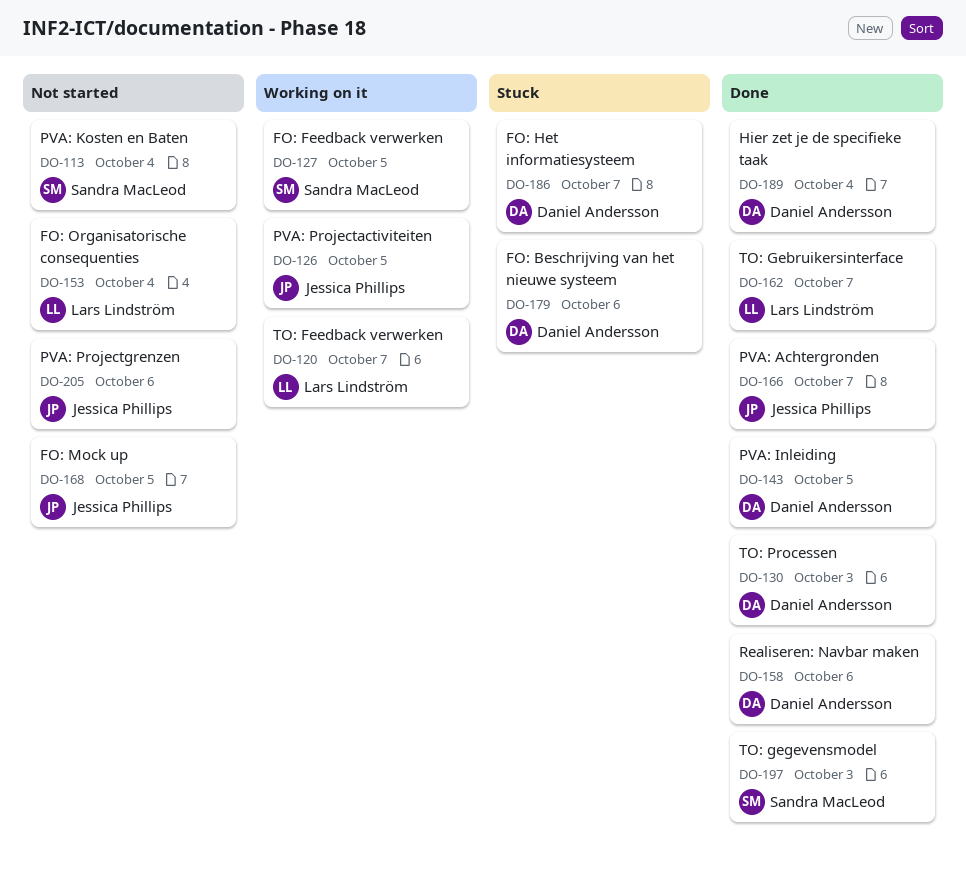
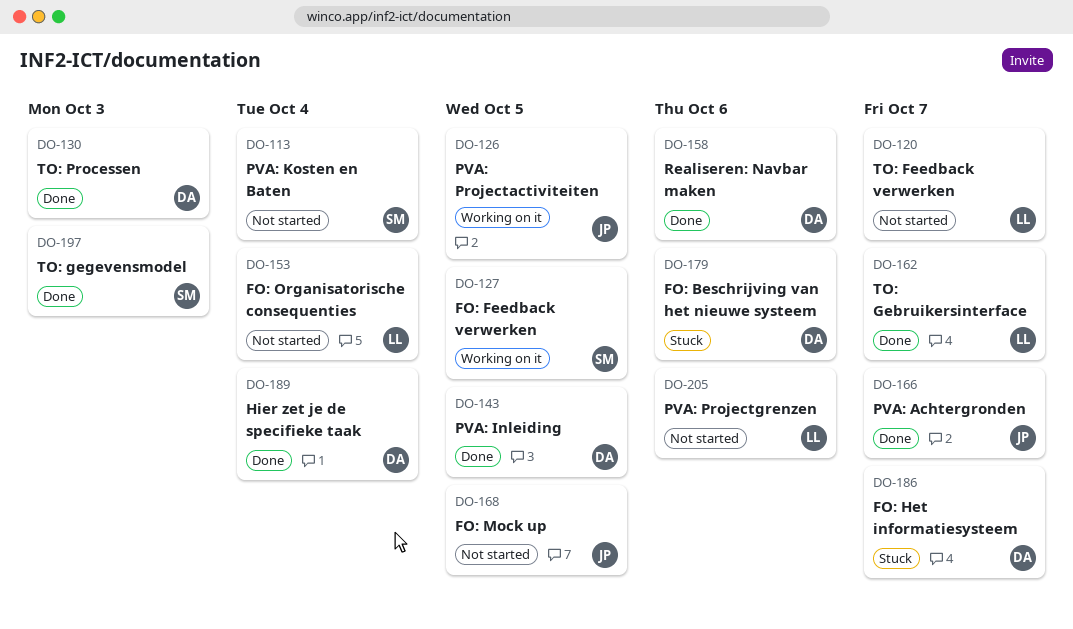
DO-120, status: Working on it -> Not started
DO-205, owner: Jessica Phillips -> Lars Lindström

